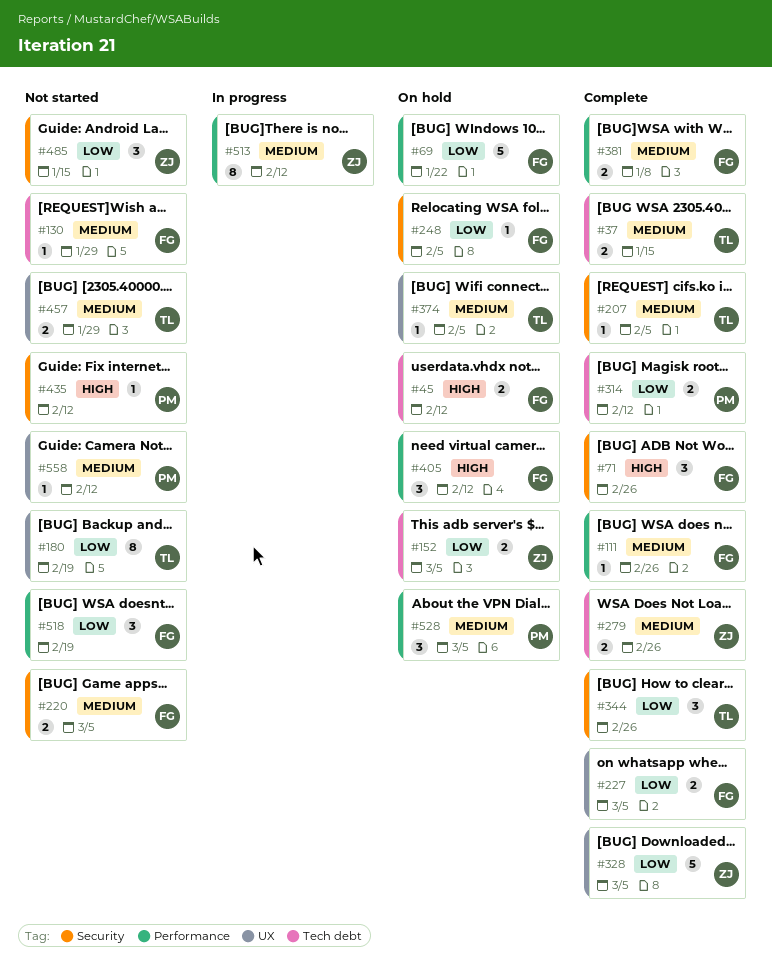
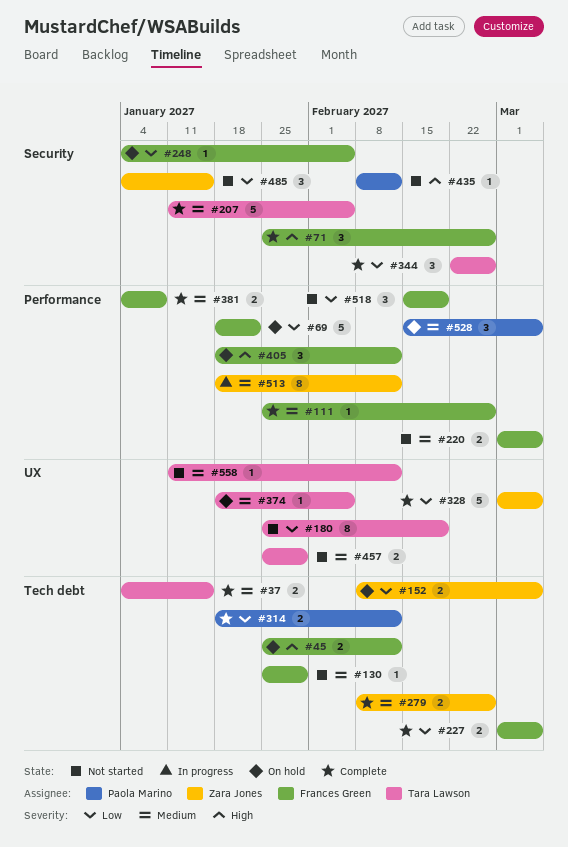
#207, estimate: 1 -> 5
#220, label: Security -> Performance
#227, label: UX -> Tech debt
#558, owner: Paola Marino -> Tara Lawson

